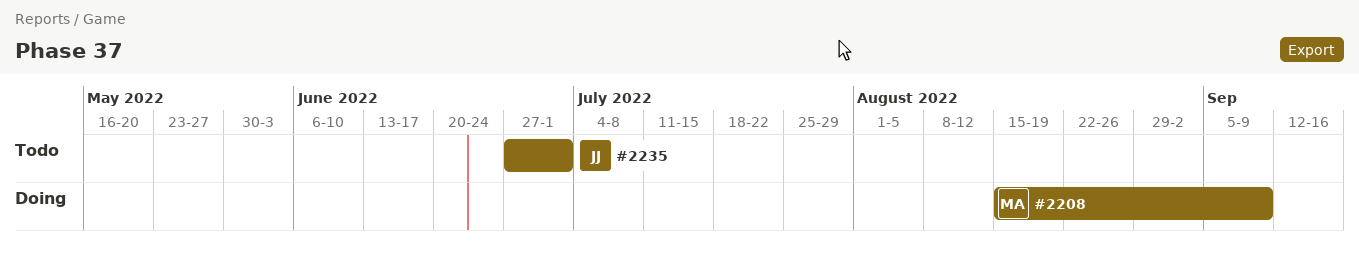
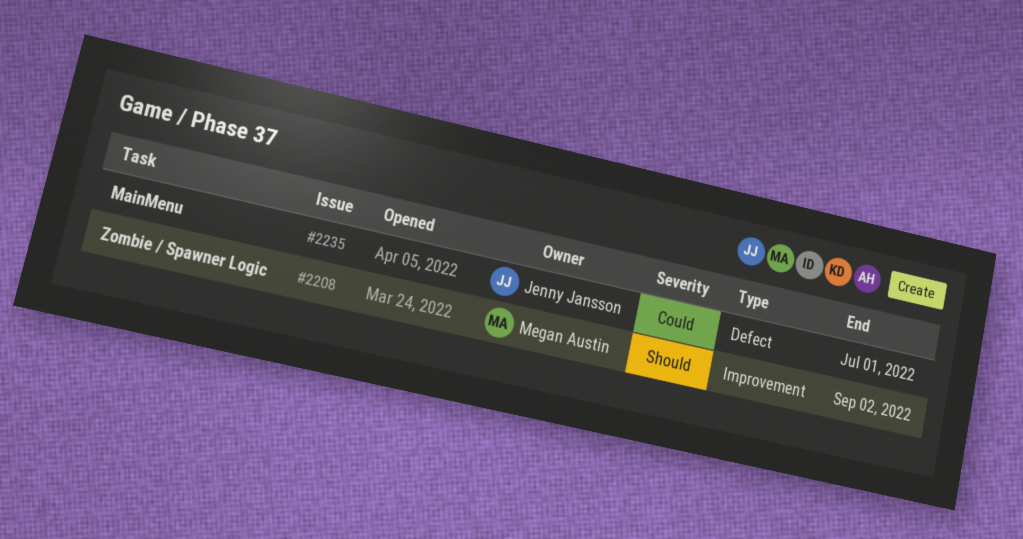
#2208, due: Sep 9 -> Sep 2

